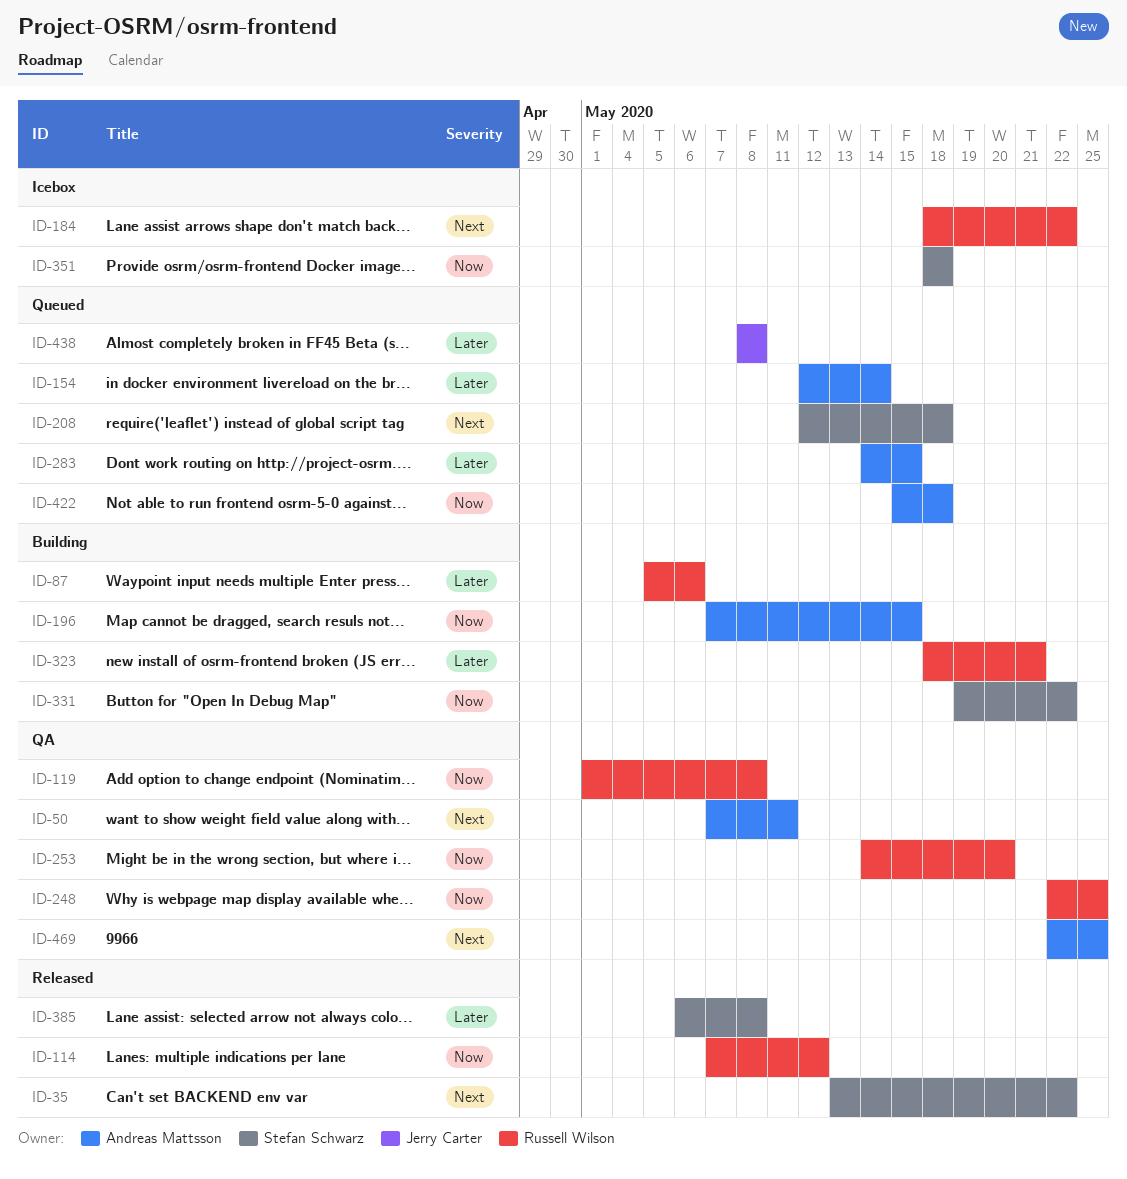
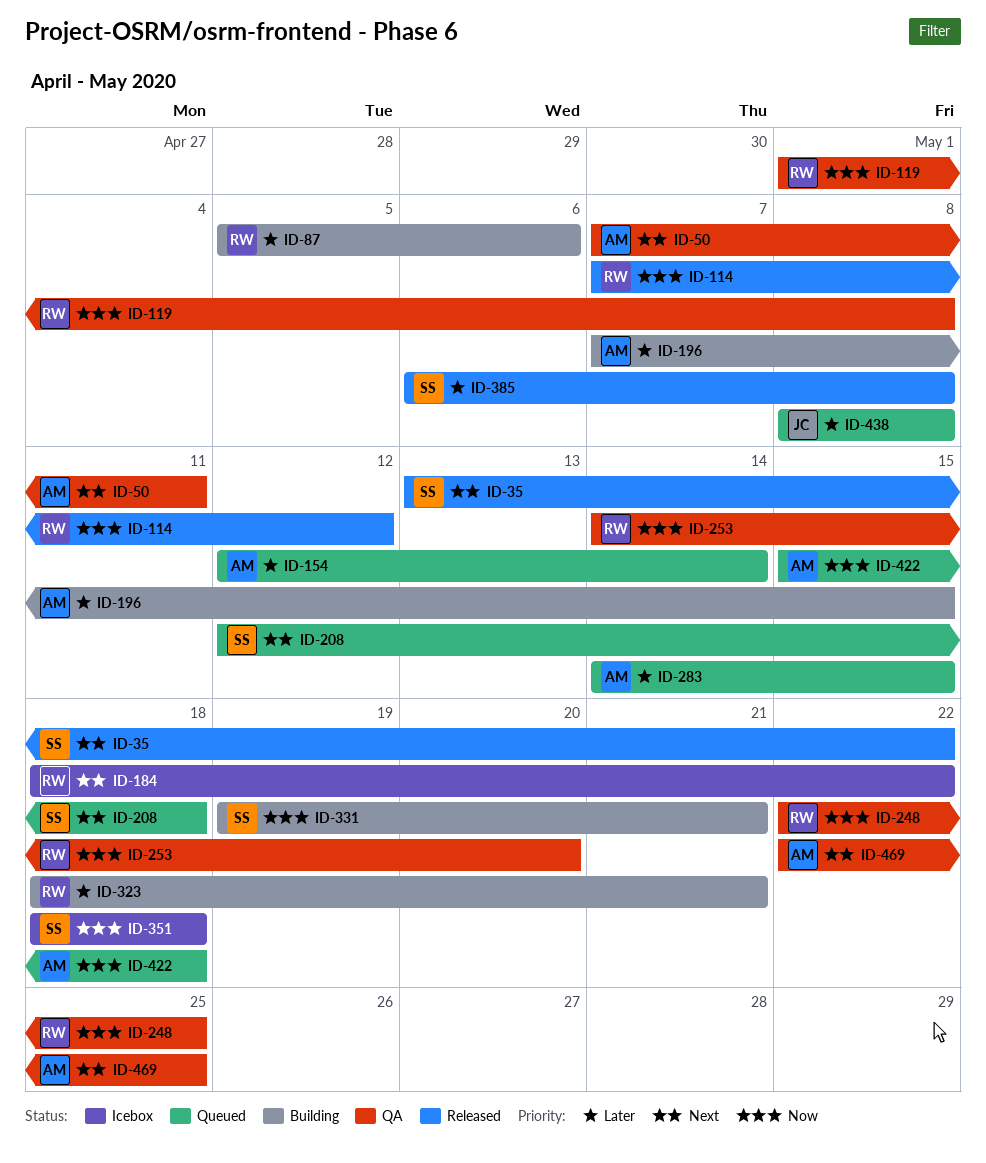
ID-196, priority: Now -> Later
ID-331, due: May 22 -> May 21

